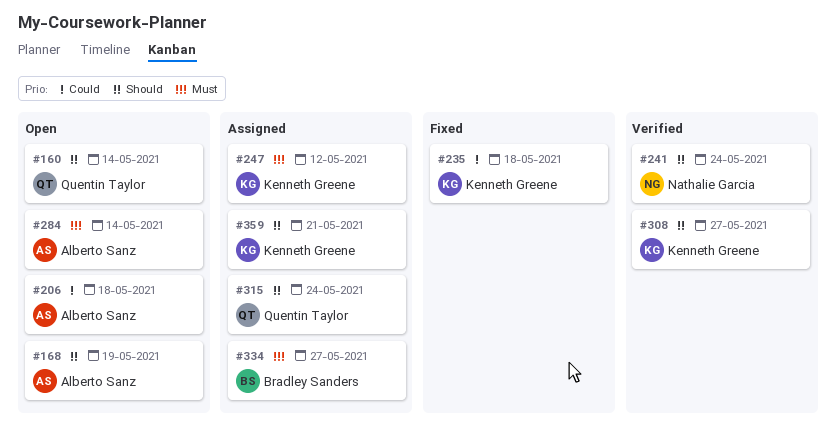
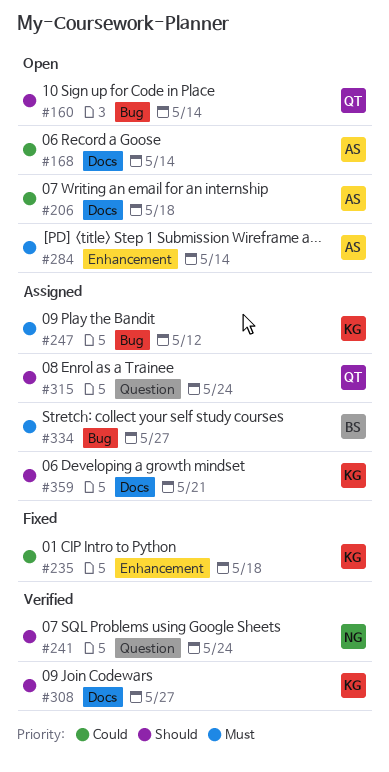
#168, priority: Should -> Could
#168, due: May 19 -> May 14

